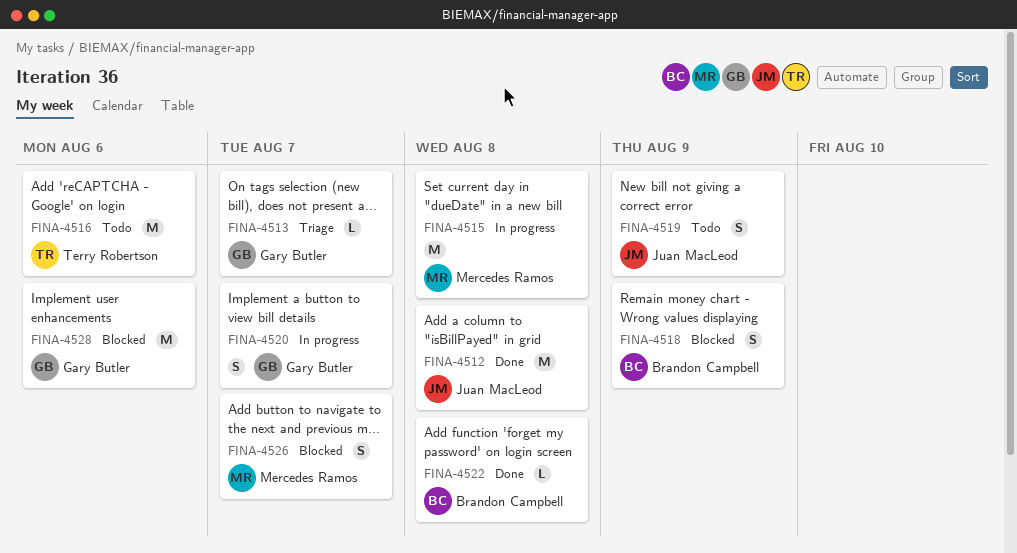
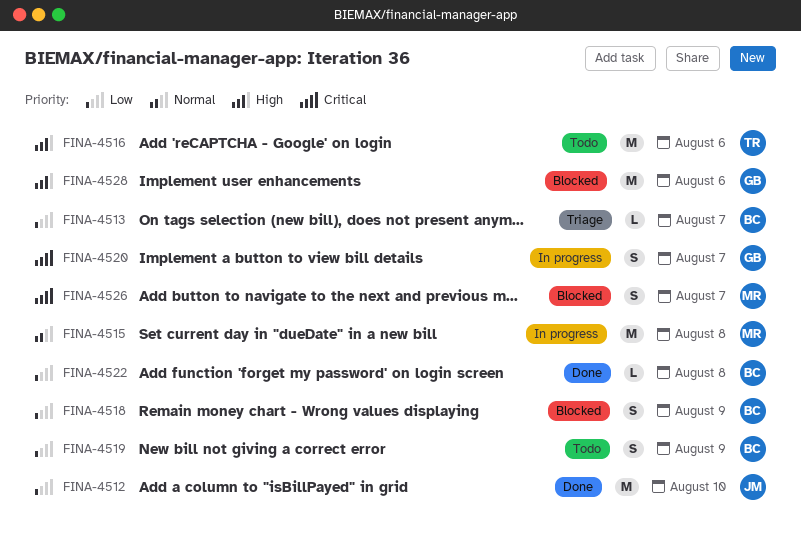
FINA-4512, due: Aug 8 -> Aug 10
FINA-4513, owner: Gary Butler -> Brandon Campbell
FINA-4519, owner: Juan MacLeod -> Brandon Campbell

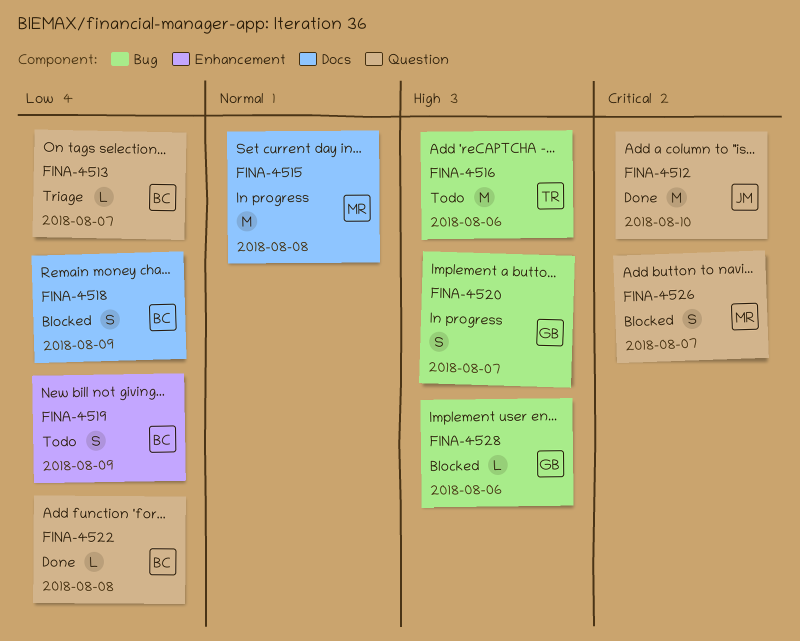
FINA-4512, priority: Low -> Critical
FINA-4520, priority: Critical -> High
FINA-4528, estimate: M -> L

